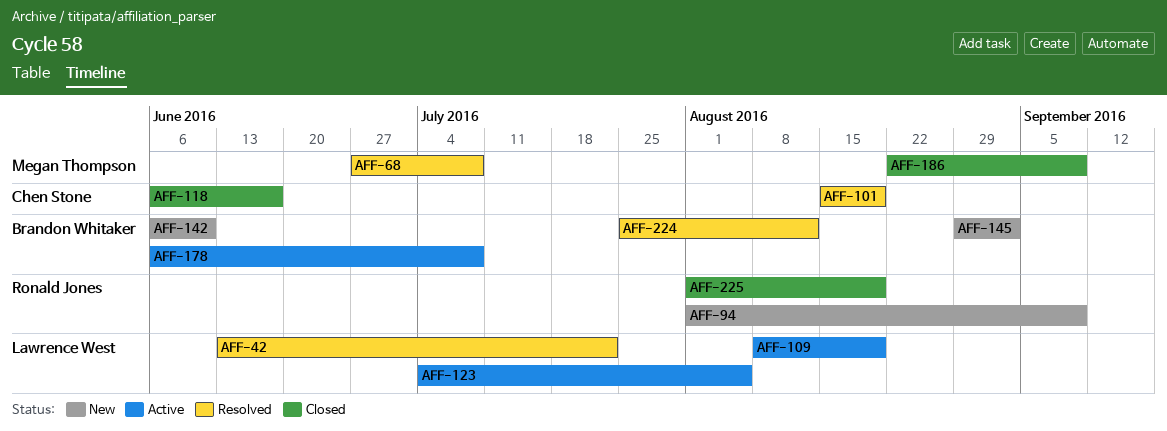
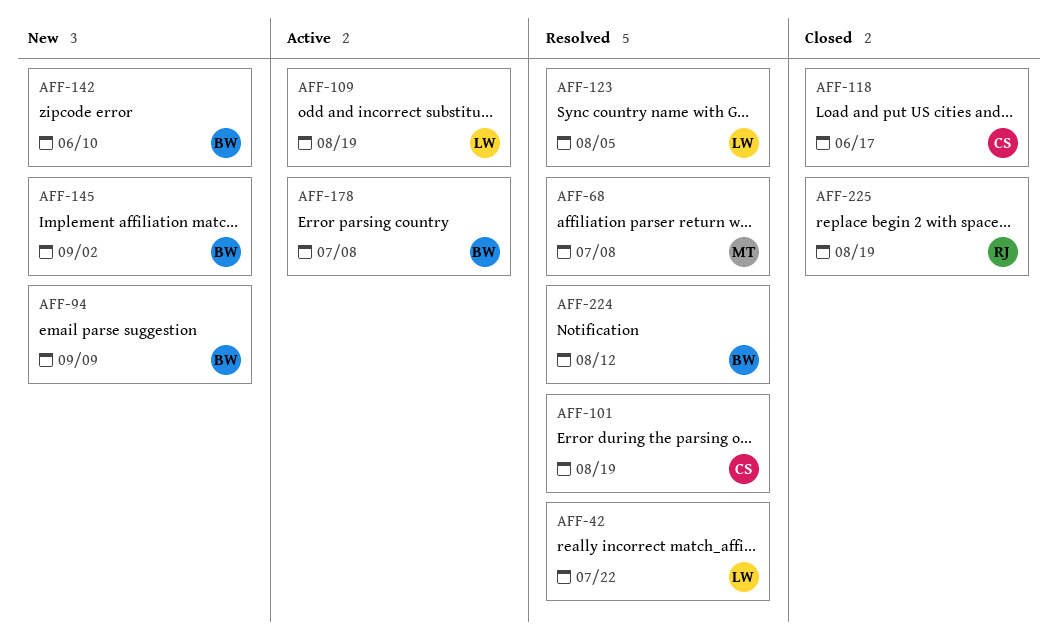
AFF-94, owner: Ronald Jones -> Brandon Whitaker
AFF-123, status: Active -> Resolved
AFF-186: present -> none

